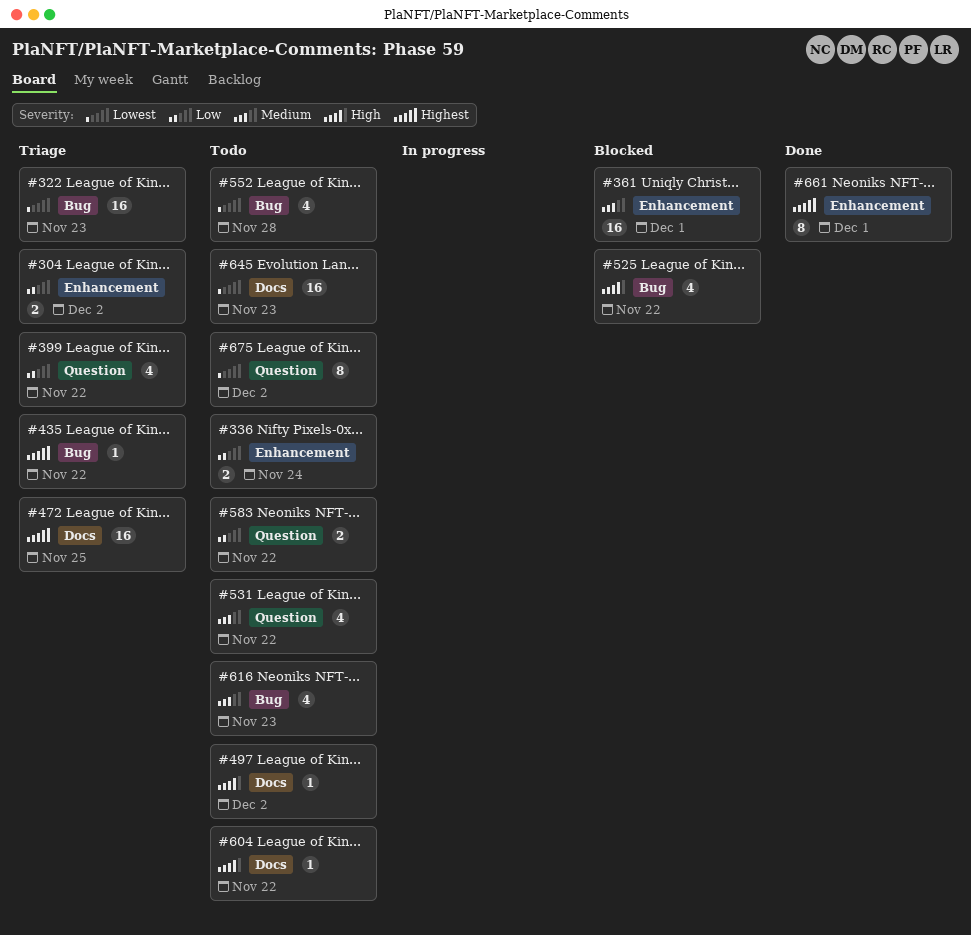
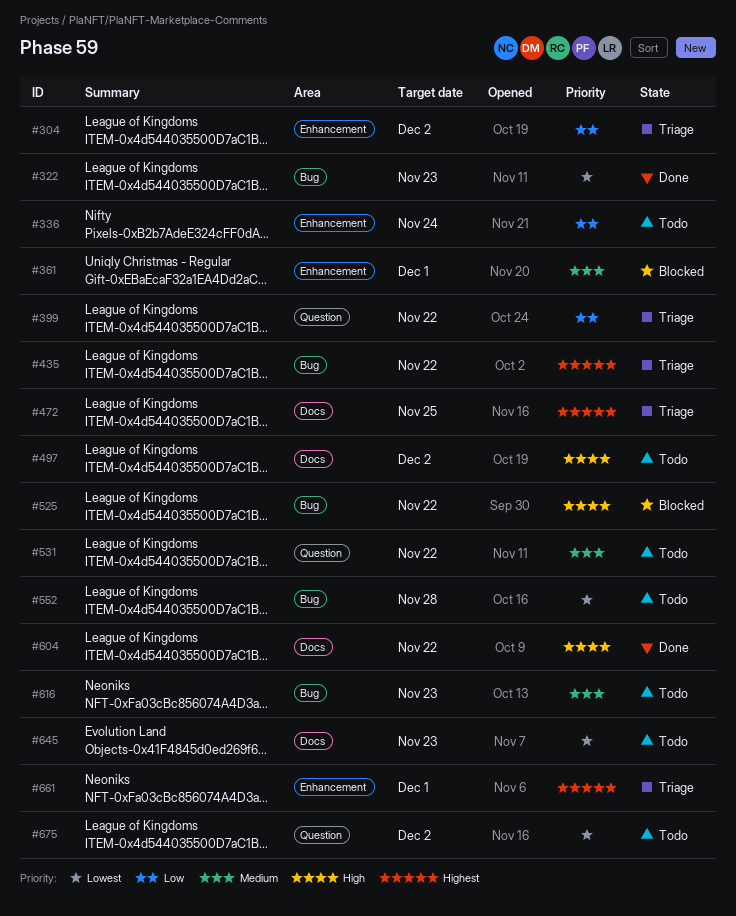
#322, status: Triage -> Done
#583: present -> none
#604, status: Todo -> Done
#661, status: Done -> Triage

